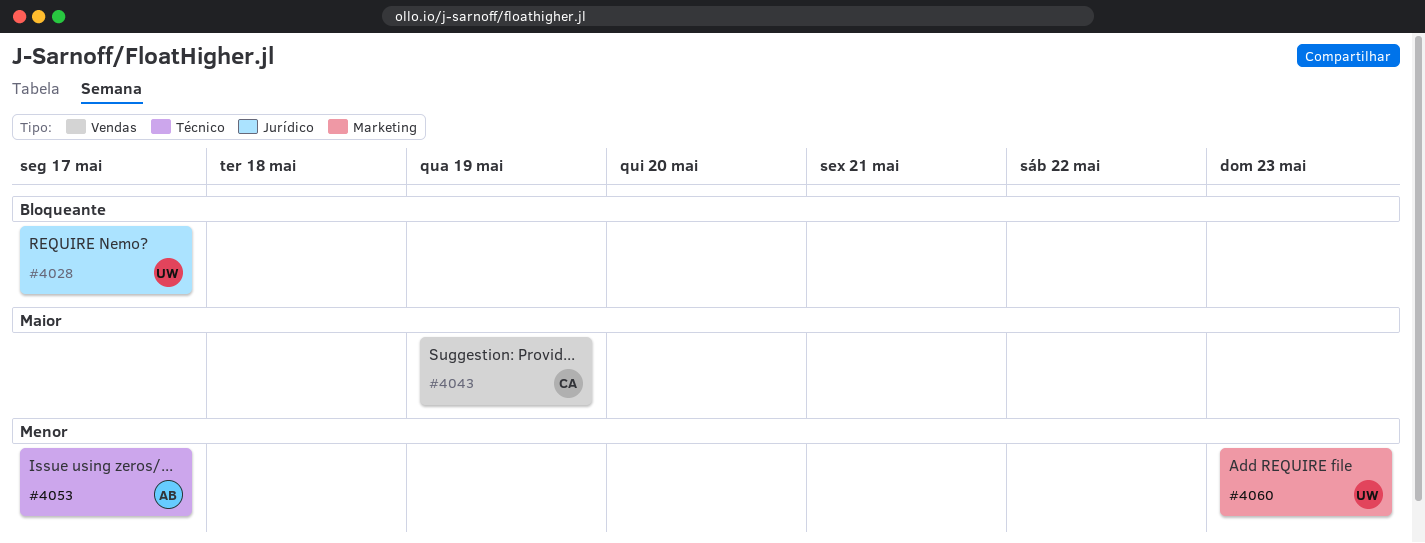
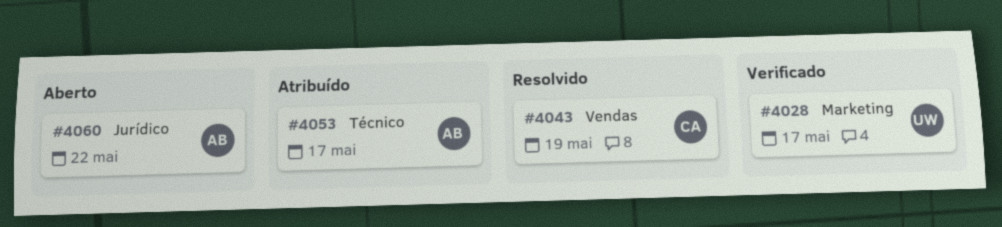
#4028, label: Jurídico -> Marketing
#4060, owner: UW -> AB
#4060, label: Marketing -> Jurídico
#4060, due: May 23 -> May 22

